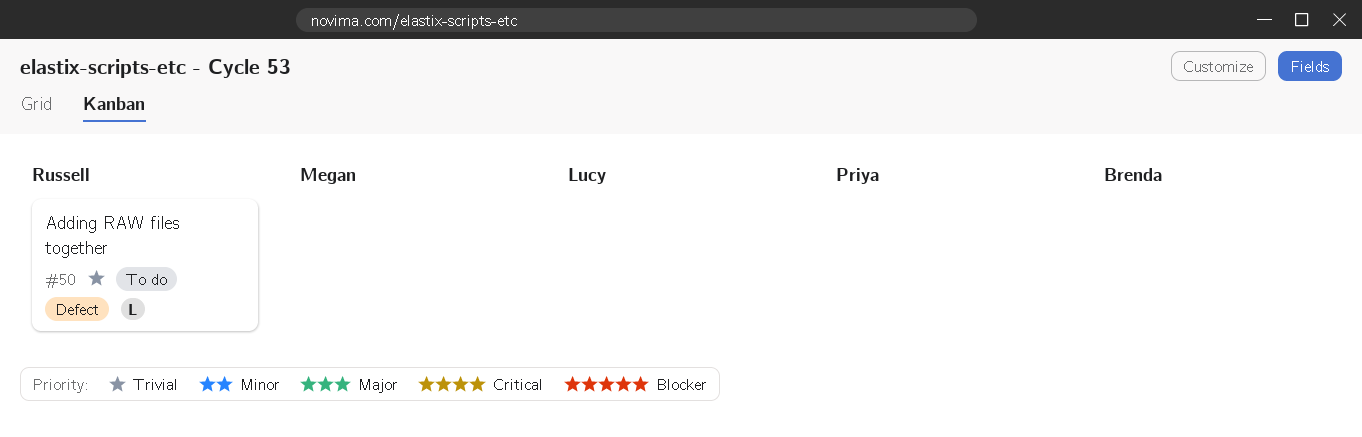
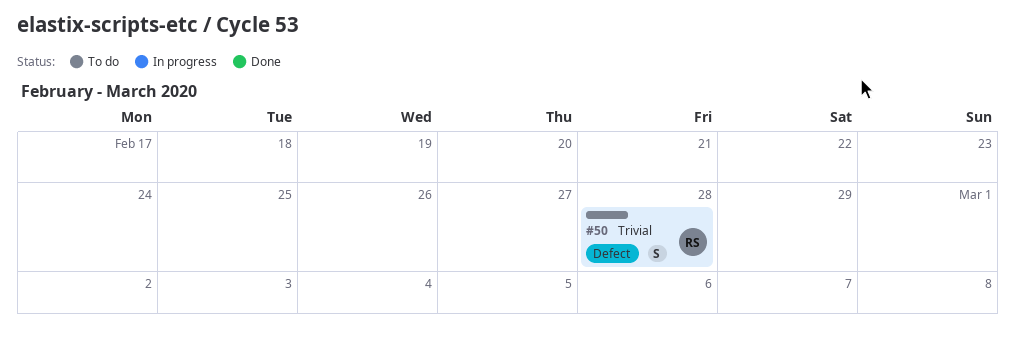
#50, estimate: L -> S

